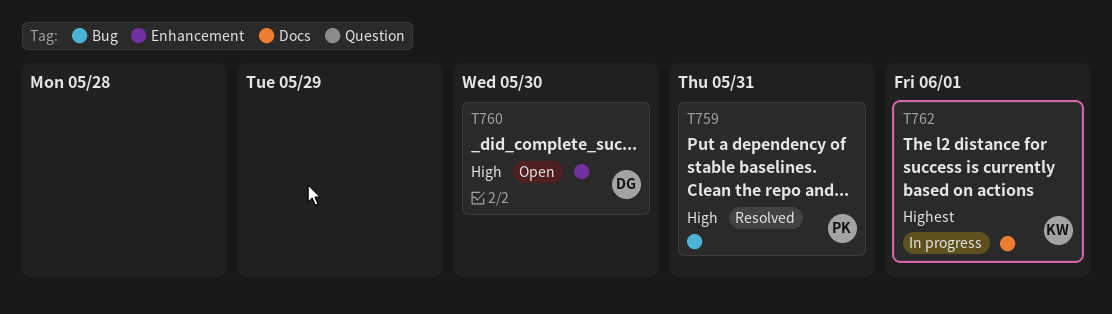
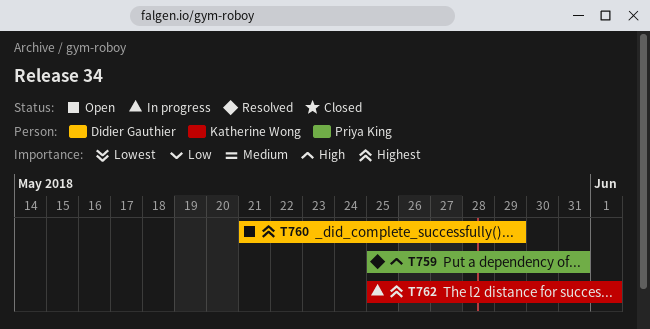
T760, priority: High -> Highest
T760, due: May 30 -> May 29

